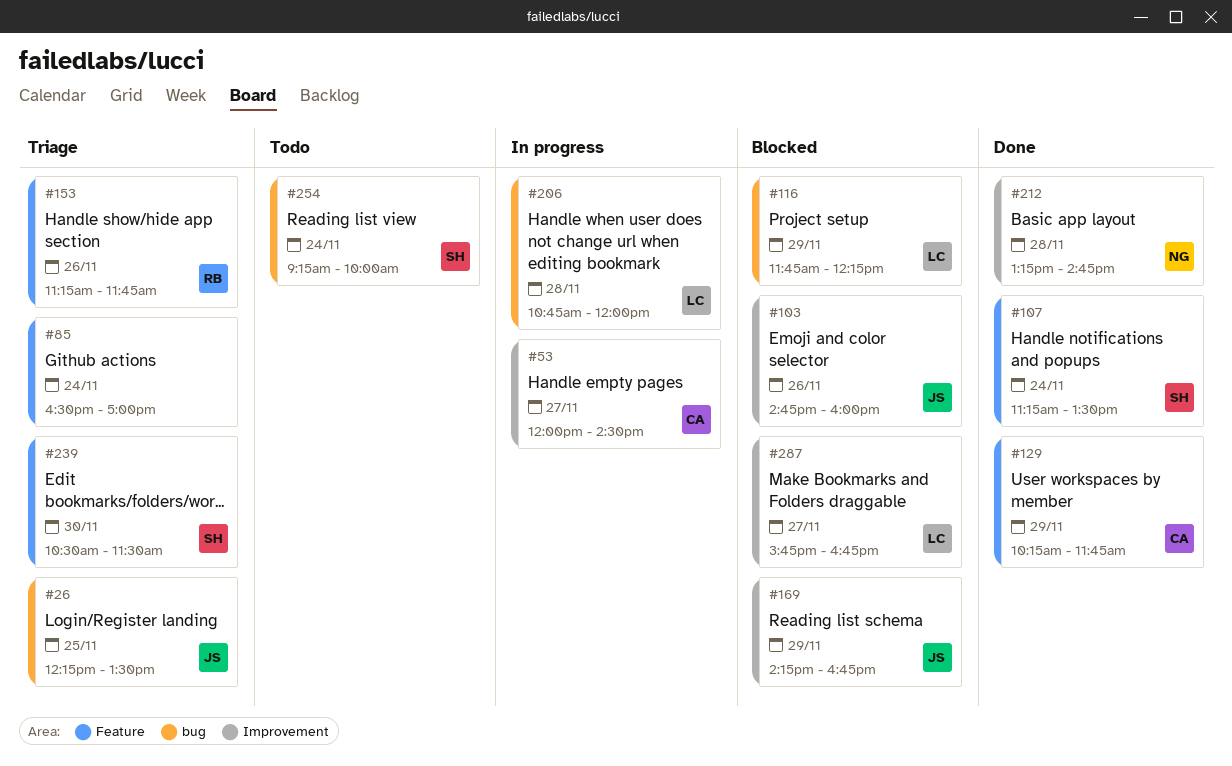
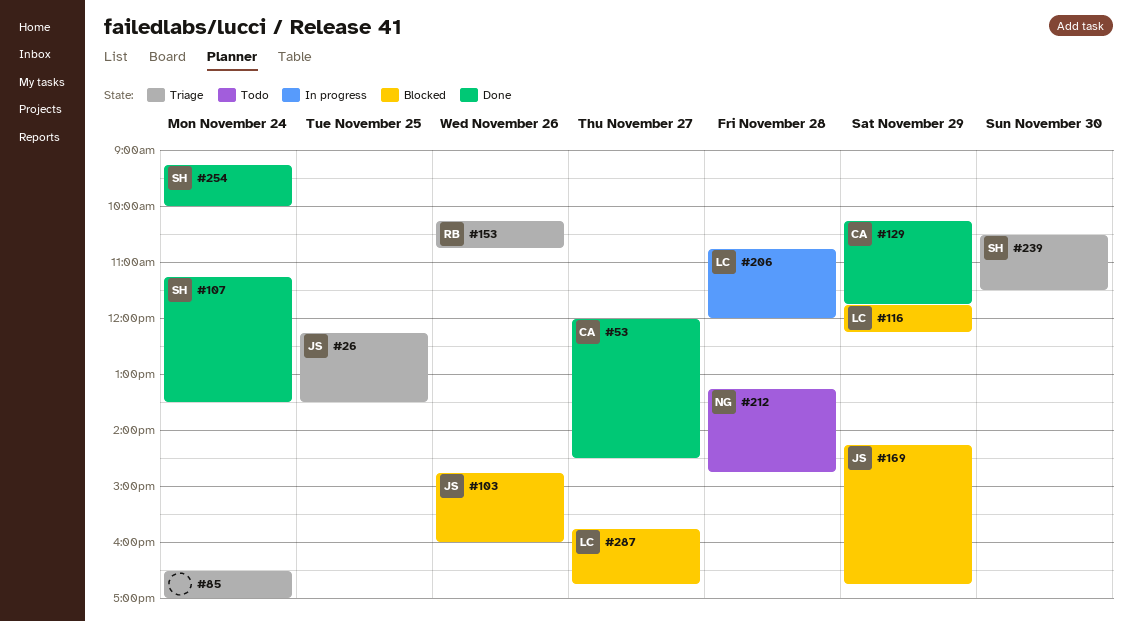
#53, status: In progress -> Done
#153, begins: 11:15 -> 10:15
#153, ends: 11:45 -> 10:45
#212, status: Done -> Todo
#254, status: Todo -> Done

